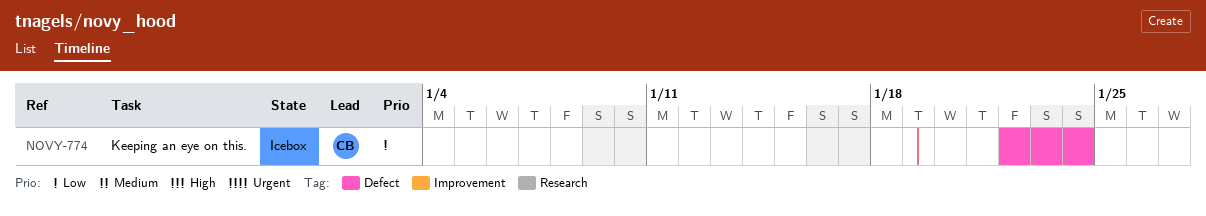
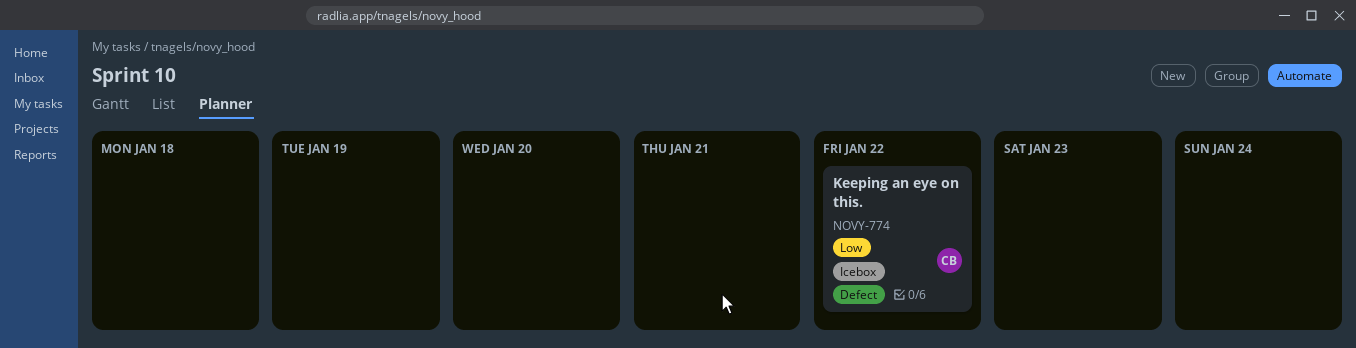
NOVY-774, due: Jan 24 -> Jan 22

